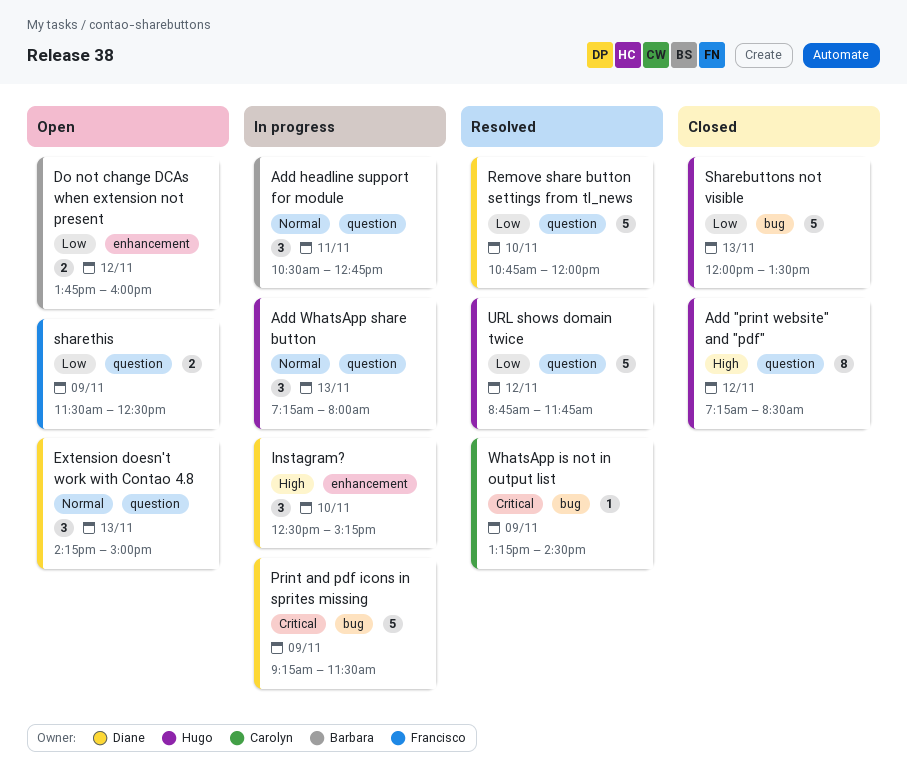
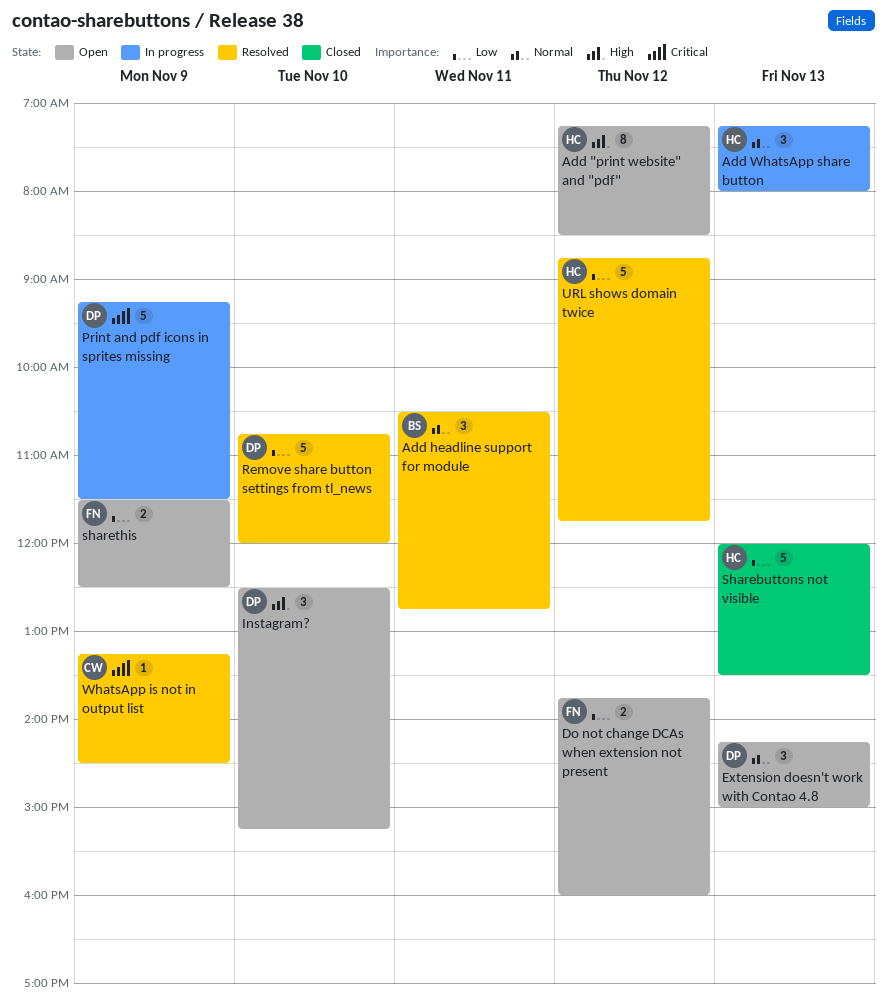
Add "print website" and "pdf", status: Closed -> Open
Add headline support for module, status: In progress -> Resolved
Do not change DCAs when extension not present, owner: Barbara -> Francisco
Instagram?, status: In progress -> Open

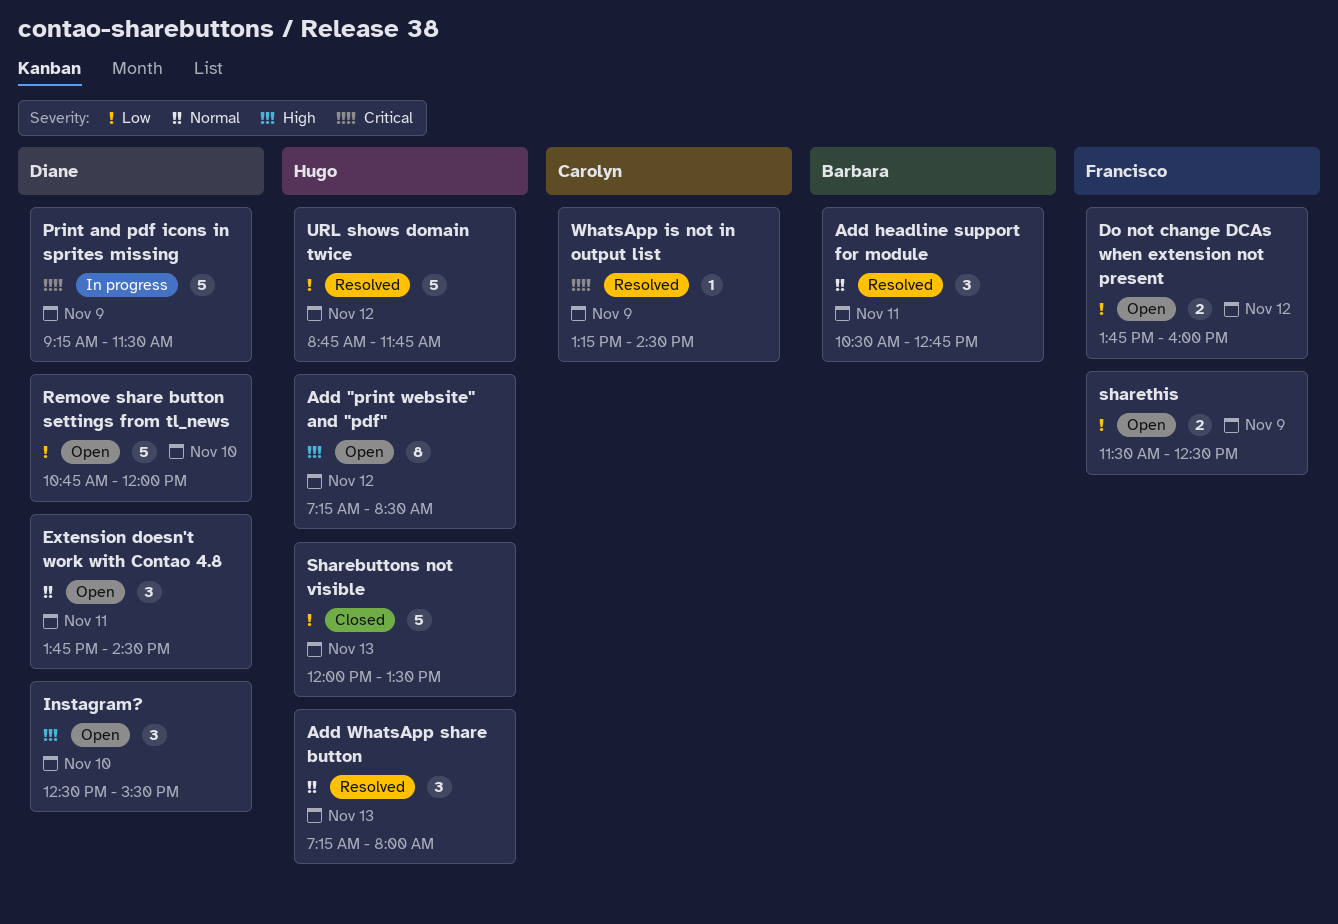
Add WhatsApp share button, status: In progress -> Resolved
Extension doesn't work with Contao 4.8, day: Nov 13 -> Nov 11
Extension doesn't work with Contao 4.8, begins: 14:15 -> 13:45
Extension doesn't work with Contao 4.8, ends: 15:00 -> 14:30
Instagram?, ends: 15:15 -> 15:30
Remove share button settings from tl_news, status: Resolved -> Open

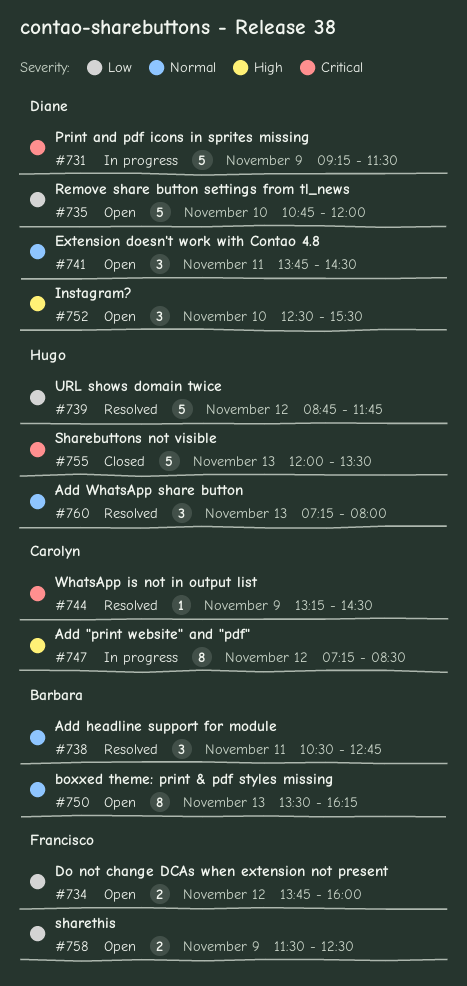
Add "print website" and "pdf", status: Open -> In progress
Add "print website" and "pdf", owner: Hugo -> Carolyn
boxxed theme: print & pdf styles missing: none -> present
Sharebuttons not visible, priority: Low -> Critical

